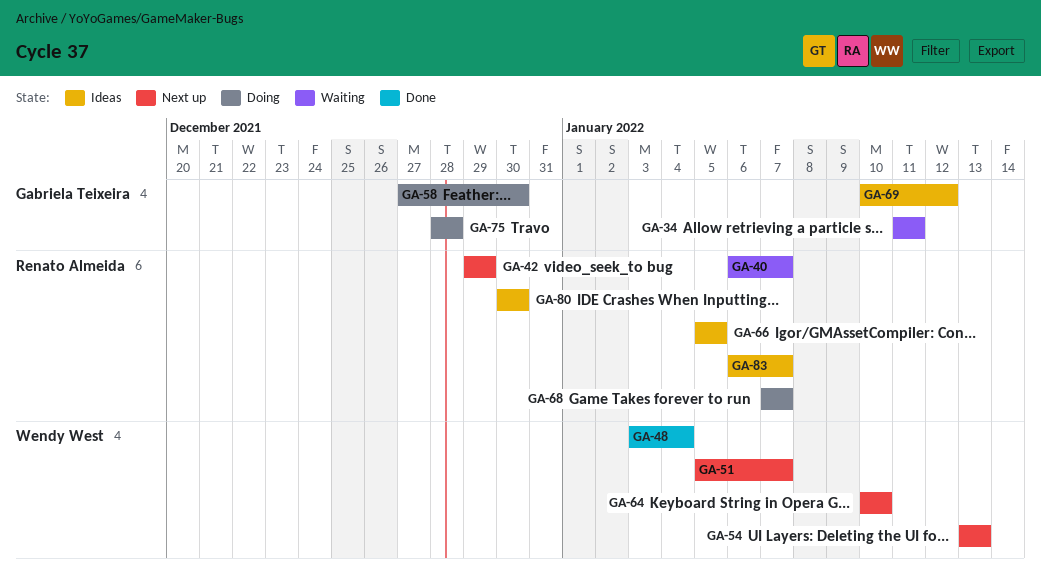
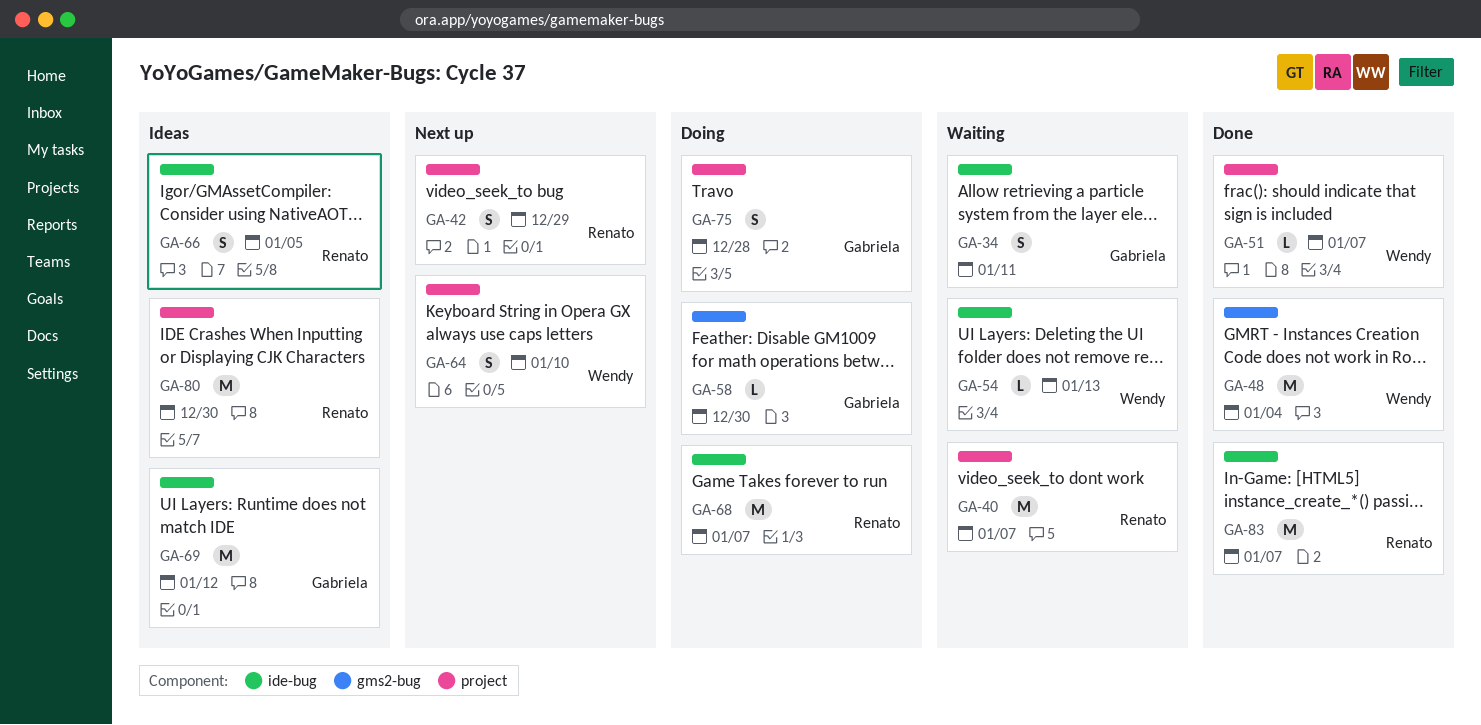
GA-51, status: Next up -> Done
GA-54, status: Next up -> Waiting
GA-83, status: Ideas -> Done

